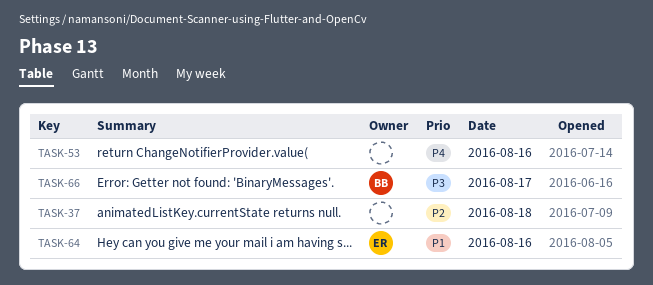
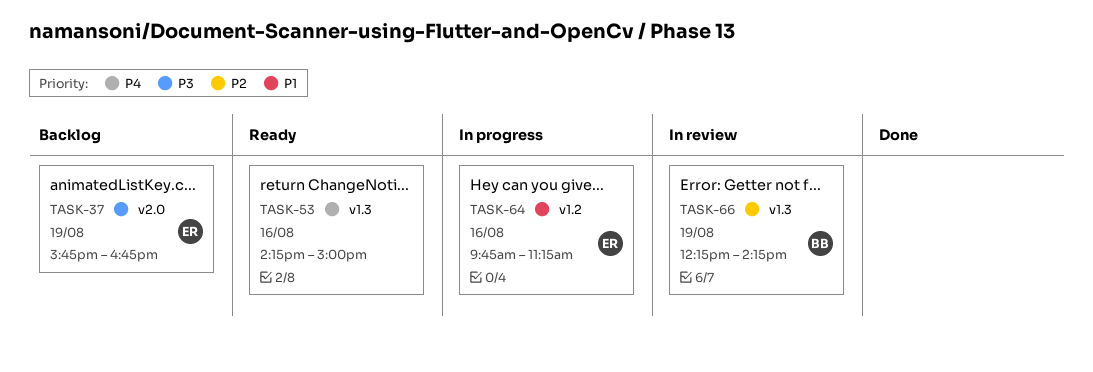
TASK-37, owner: none -> ER
TASK-37, priority: P2 -> P3
TASK-37, day: Aug 18 -> Aug 19
TASK-66, priority: P3 -> P2
TASK-66, day: Aug 17 -> Aug 19

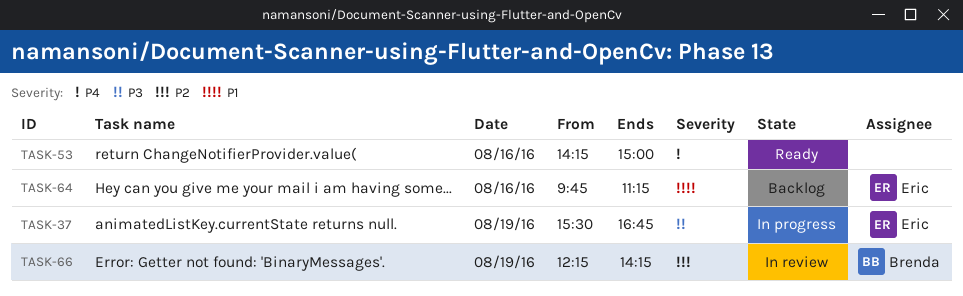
TASK-37, status: Backlog -> In progress
TASK-37, begins: 15:45 -> 15:30
TASK-64, status: In progress -> Backlog

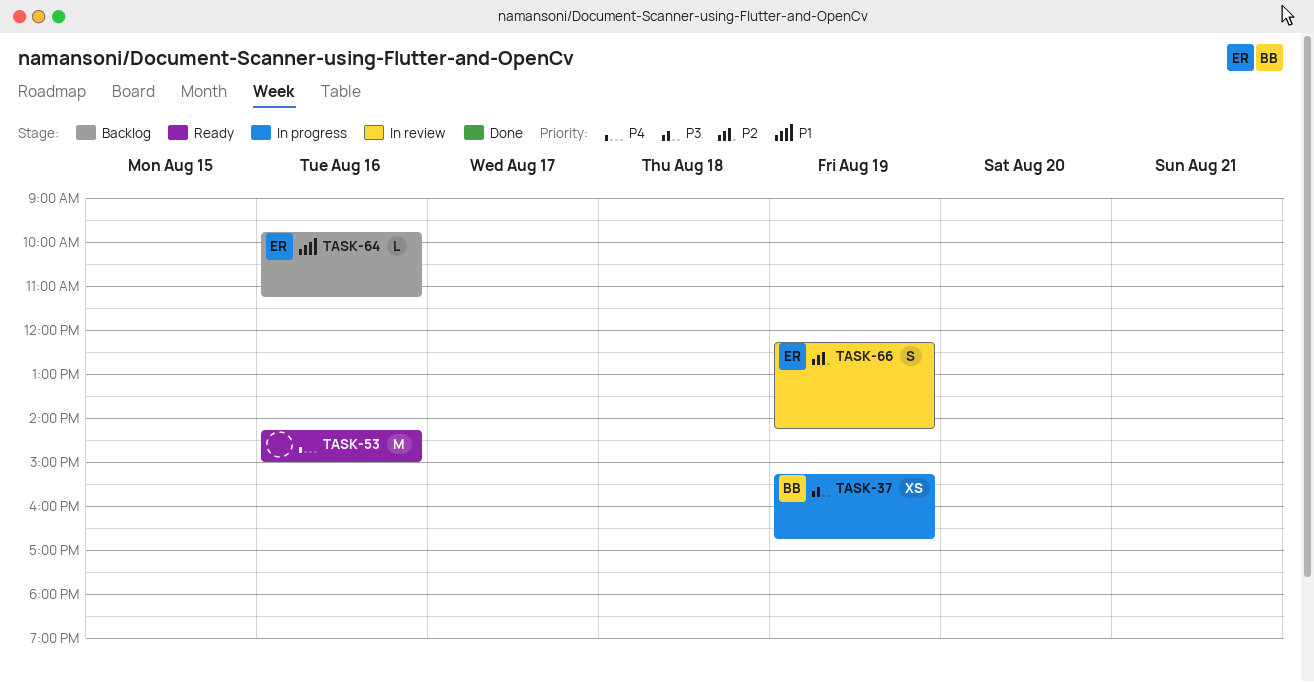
TASK-37, owner: Eric -> Brenda
TASK-37, begins: 15:30 -> 15:15
TASK-66, owner: Brenda -> Eric

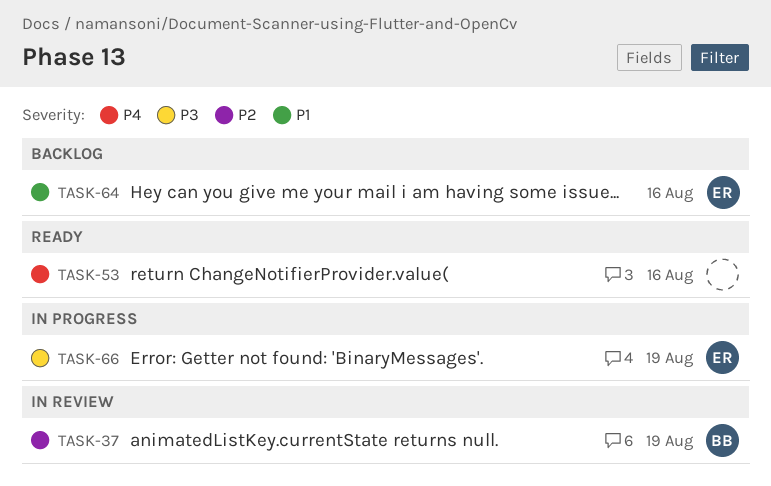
TASK-37, status: In progress -> In review
TASK-37, priority: P3 -> P2
TASK-66, status: In review -> In progress
TASK-66, priority: P2 -> P3

